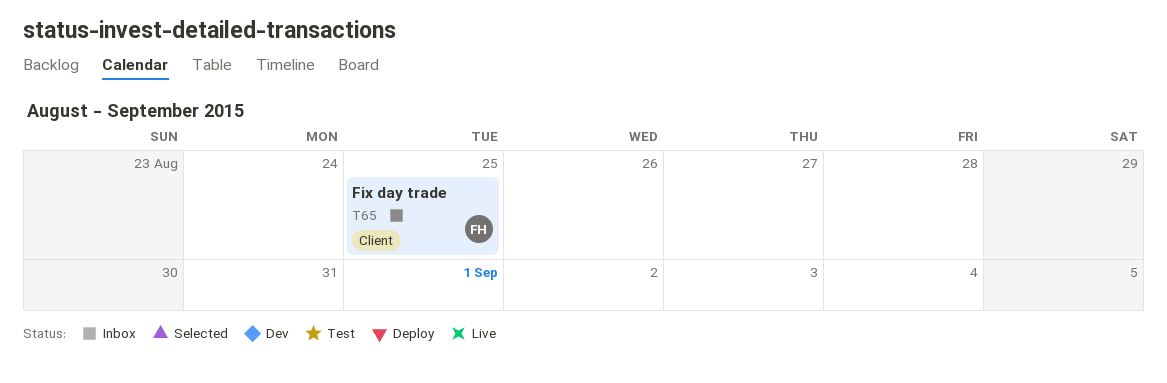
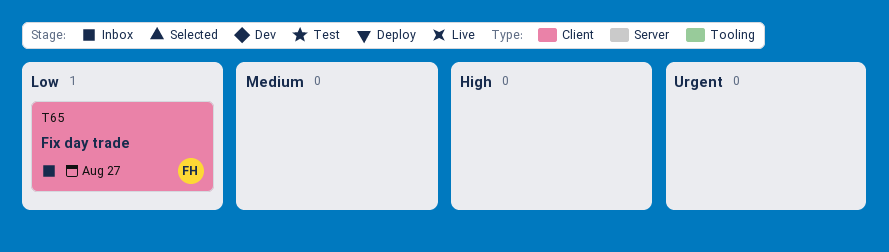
T65, due: Aug 25 -> Aug 27

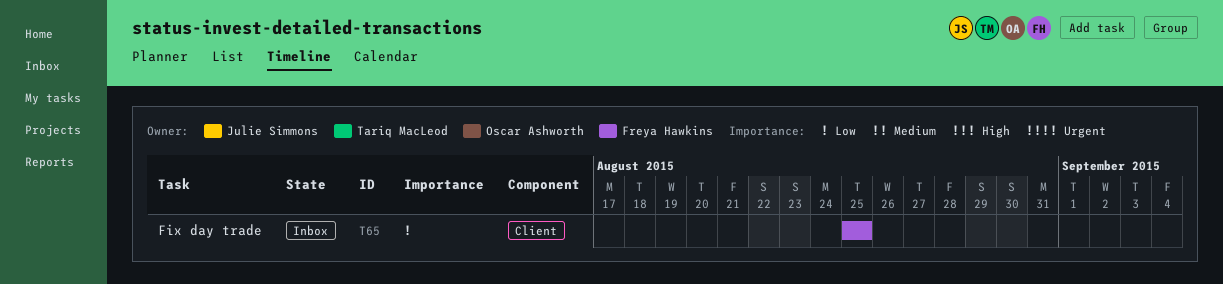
T65, due: Aug 27 -> Aug 25

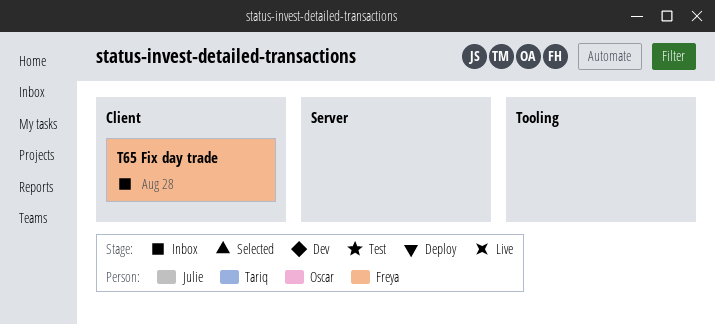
T65, due: Aug 25 -> Aug 28

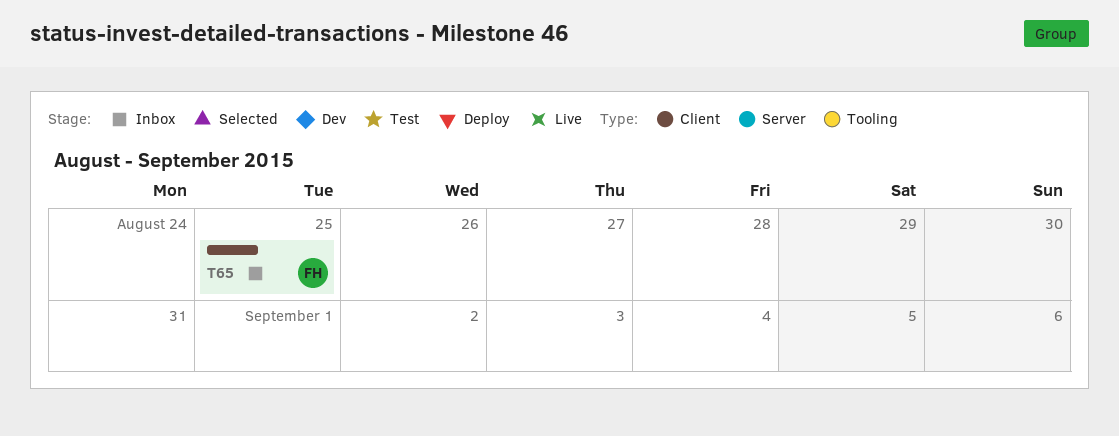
T65, due: Aug 28 -> Aug 25

